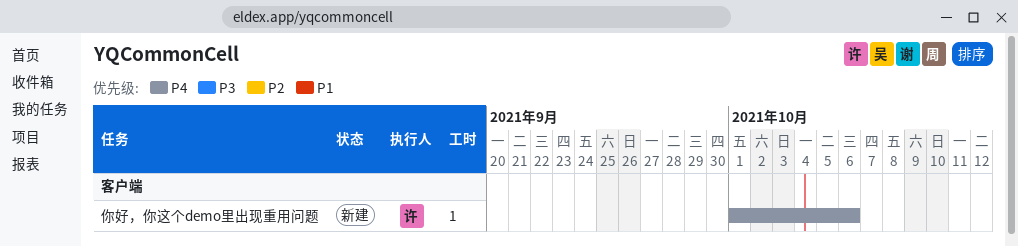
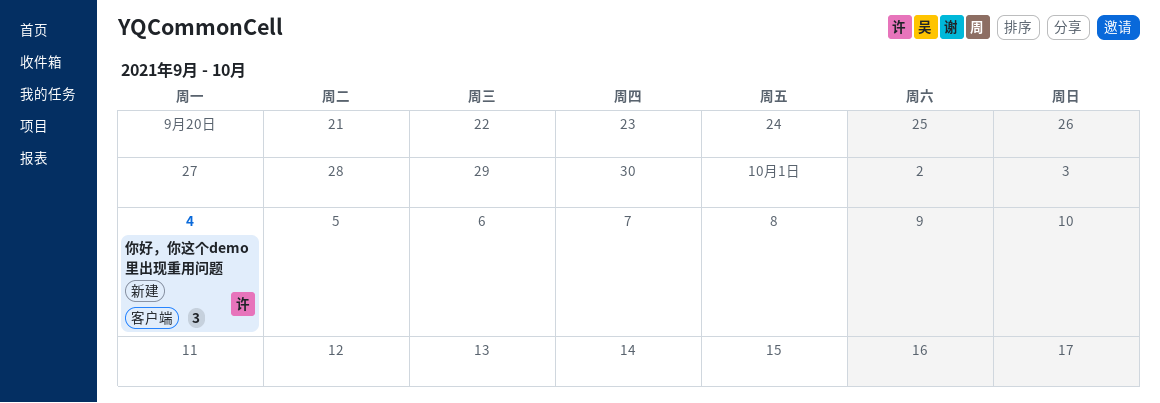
你好，你这个demo里出现重用问题, estimate: 1 -> 3
你好，你这个demo里出现重用问题, due: Oct 6 -> Oct 4

